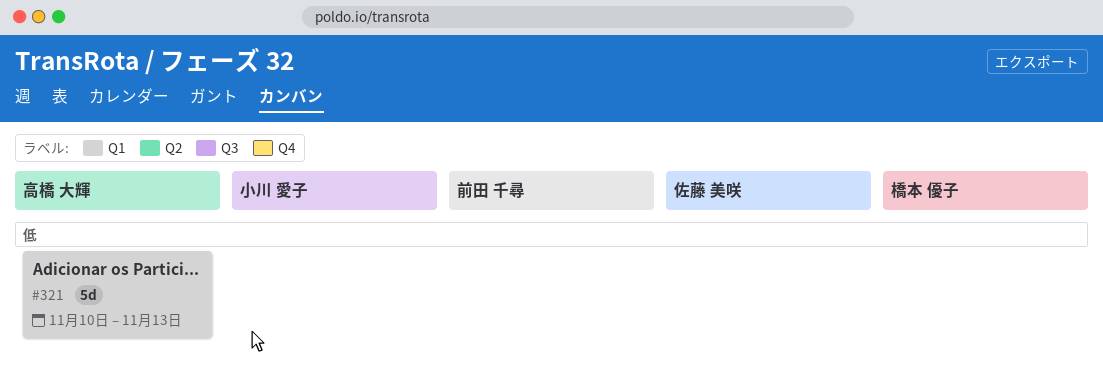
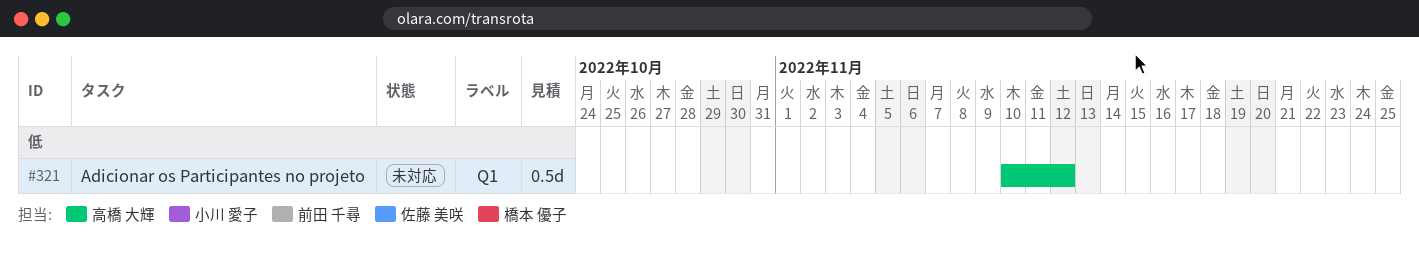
#321, estimate: 5d -> 0.5d
#321, due: Nov 13 -> Nov 12

